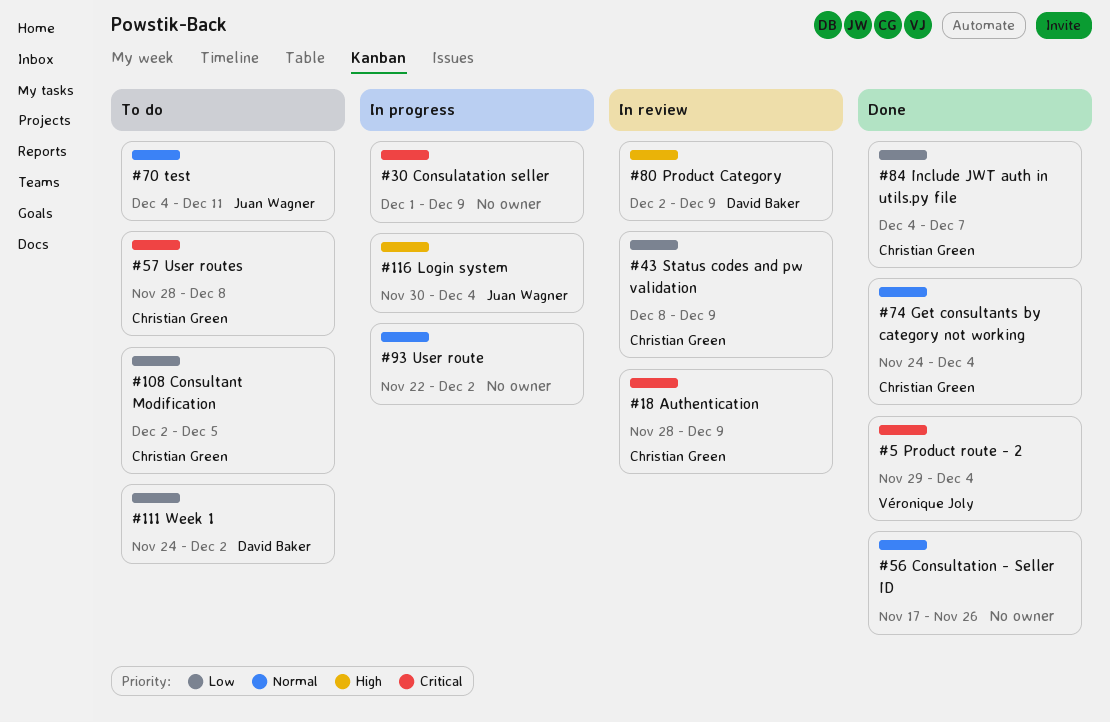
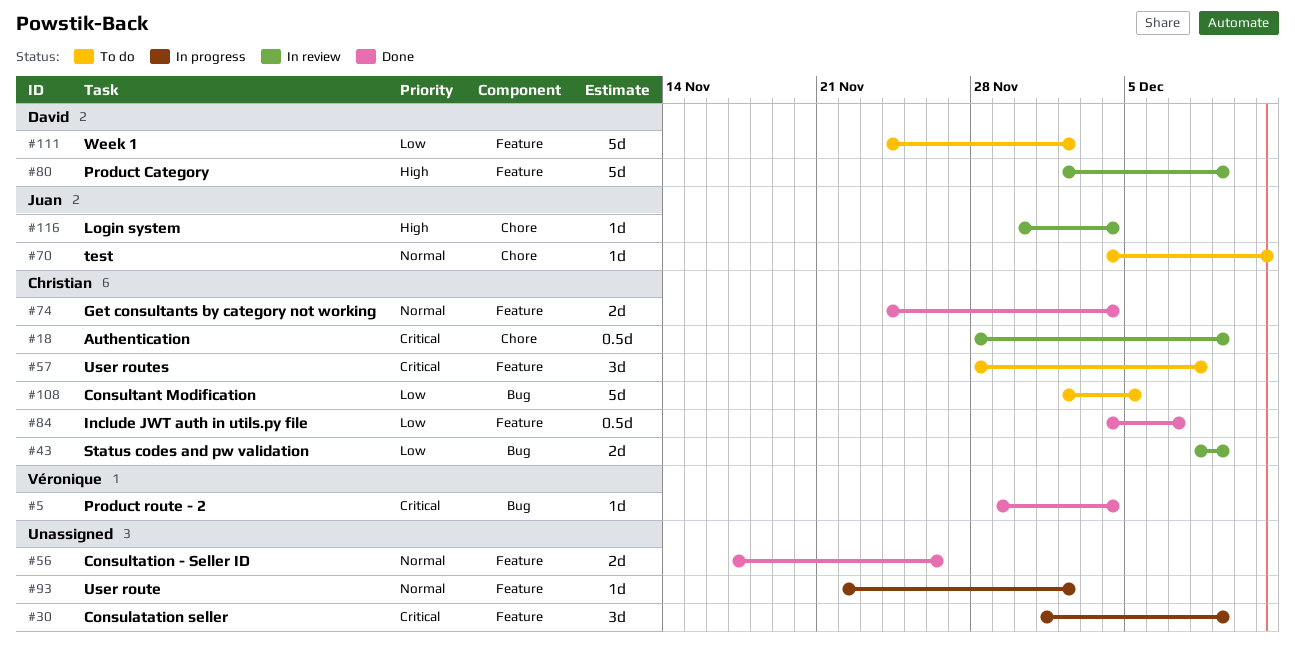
#116, status: In progress -> In review

